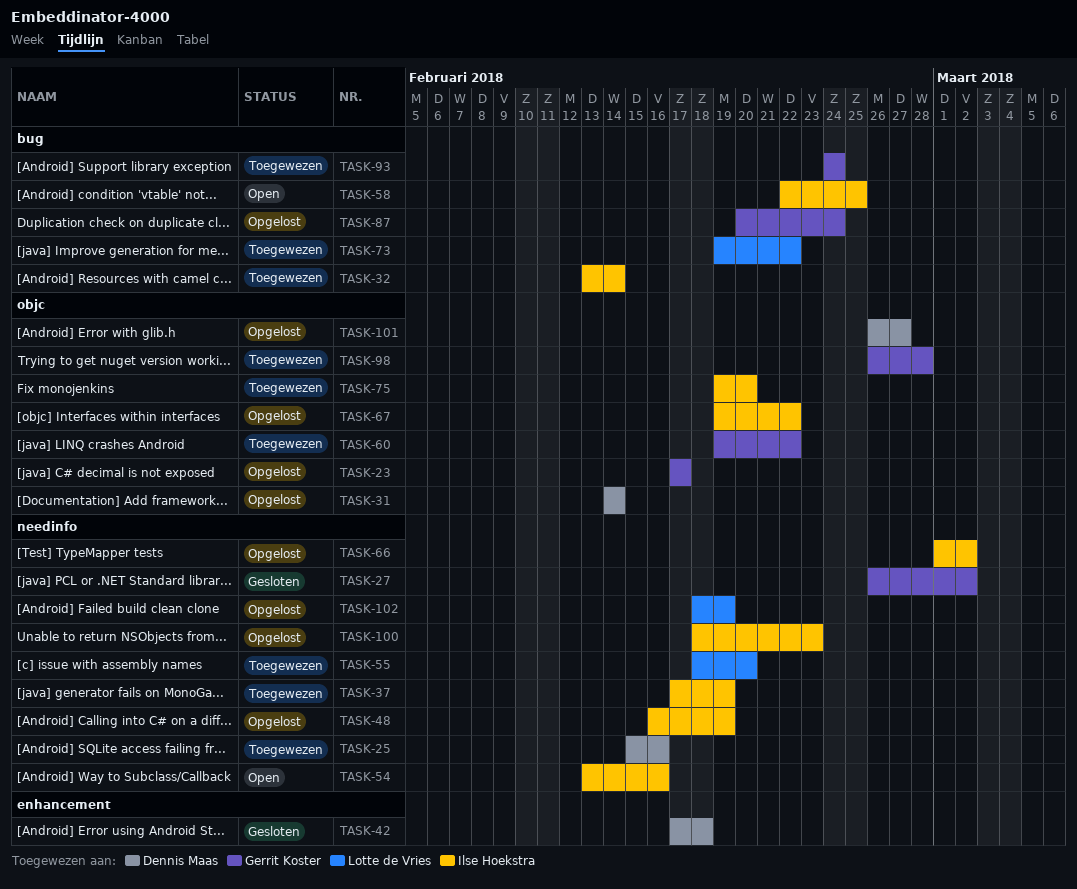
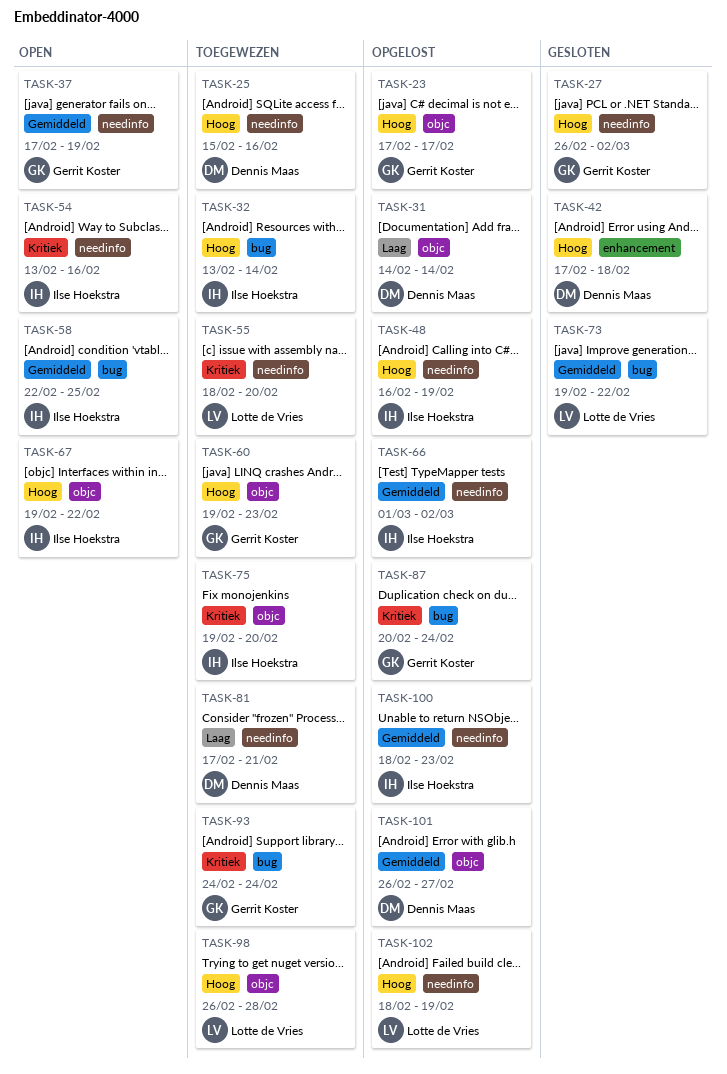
TASK-37, status: Toegewezen -> Open
TASK-37, owner: Ilse Hoekstra -> Gerrit Koster
TASK-60, due: Feb 22 -> Feb 23
TASK-67, status: Opgelost -> Open
TASK-73, status: Toegewezen -> Gesloten
TASK-81: none -> present
TASK-98, owner: Gerrit Koster -> Lotte de Vries

